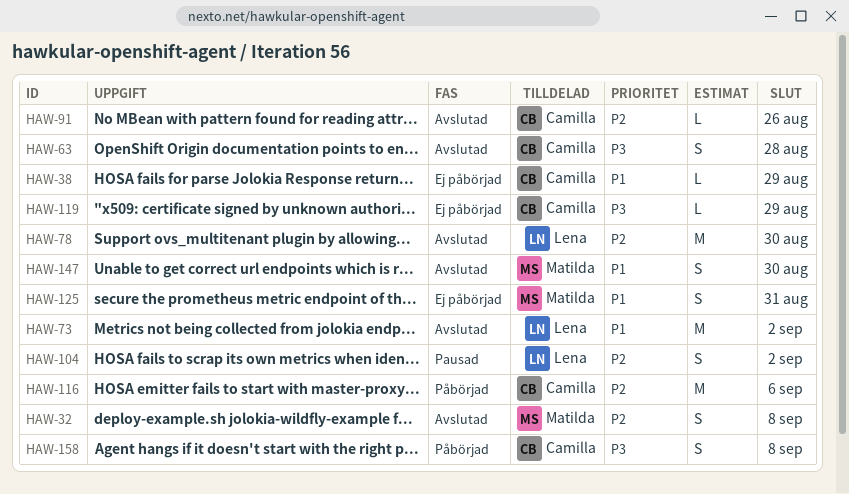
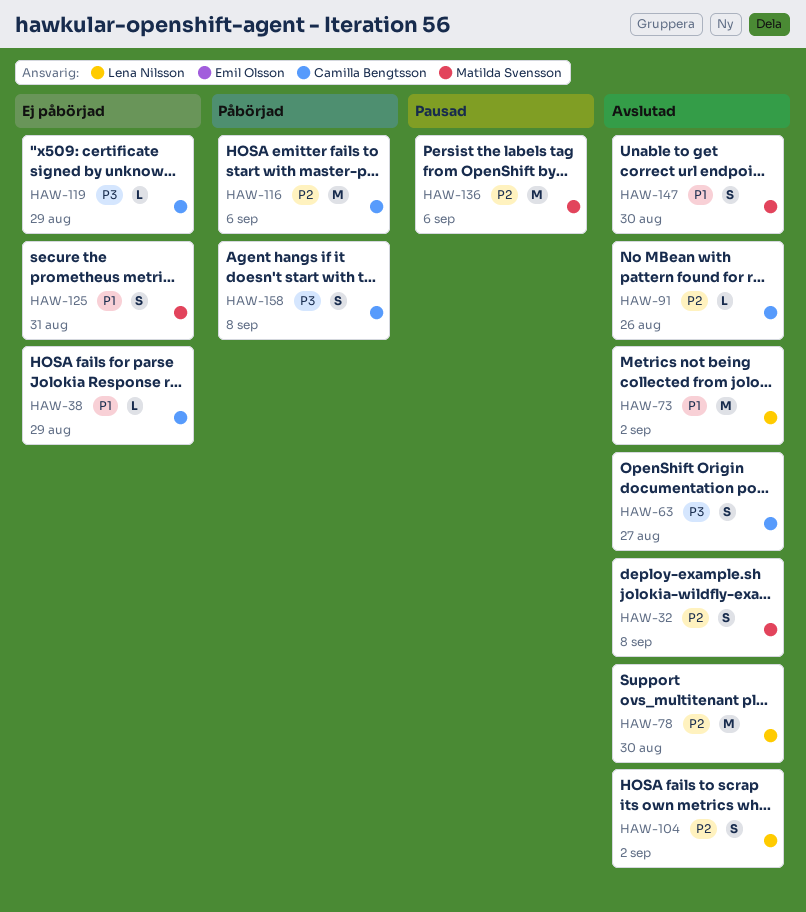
HAW-63, due: Aug 28 -> Aug 27
HAW-104, status: Pausad -> Avslutad
HAW-136: none -> present

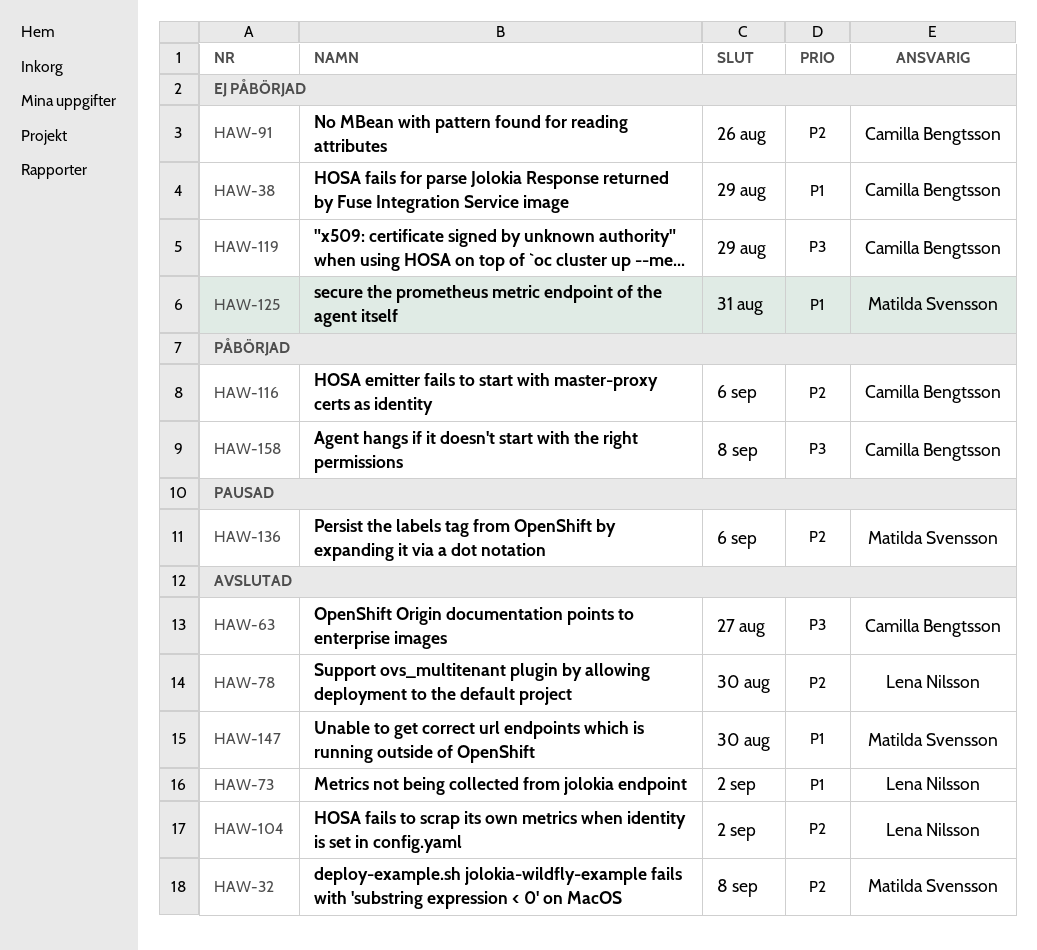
HAW-91, status: Avslutad -> Ej påbörjad

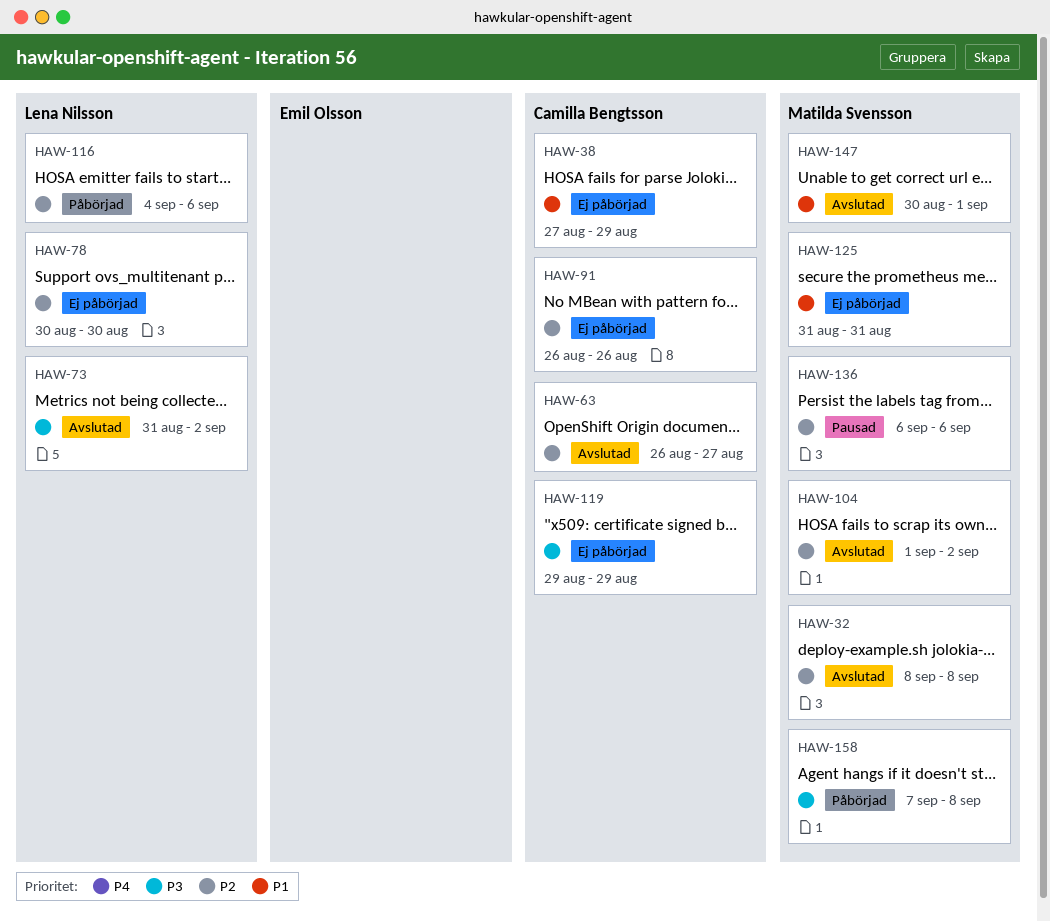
HAW-63, priority: P3 -> P2
HAW-73, priority: P1 -> P3
HAW-78, status: Avslutad -> Ej påbörjad
HAW-104, owner: Lena Nilsson -> Matilda Svensson
HAW-116, owner: Camilla Bengtsson -> Lena Nilsson
HAW-147, due: Aug 30 -> Sep 1
HAW-158, owner: Camilla Bengtsson -> Matilda Svensson

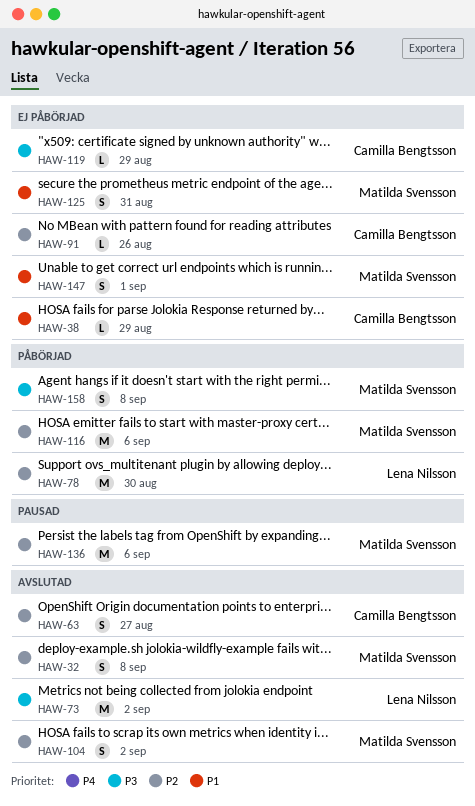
HAW-78, status: Ej påbörjad -> Påbörjad
HAW-116, owner: Lena Nilsson -> Matilda Svensson
HAW-147, status: Avslutad -> Ej påbörjad

